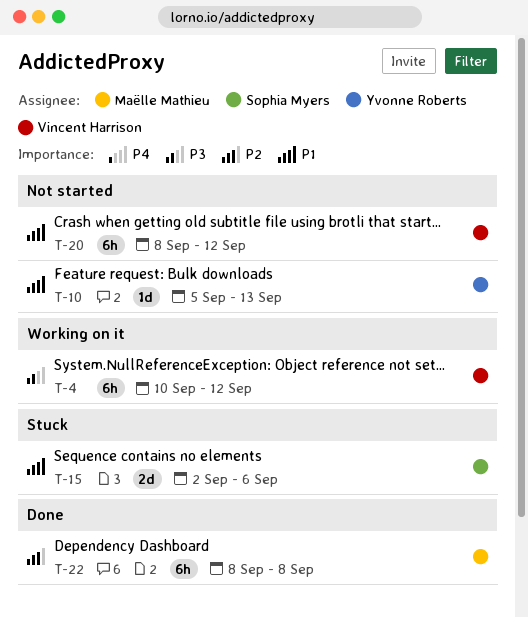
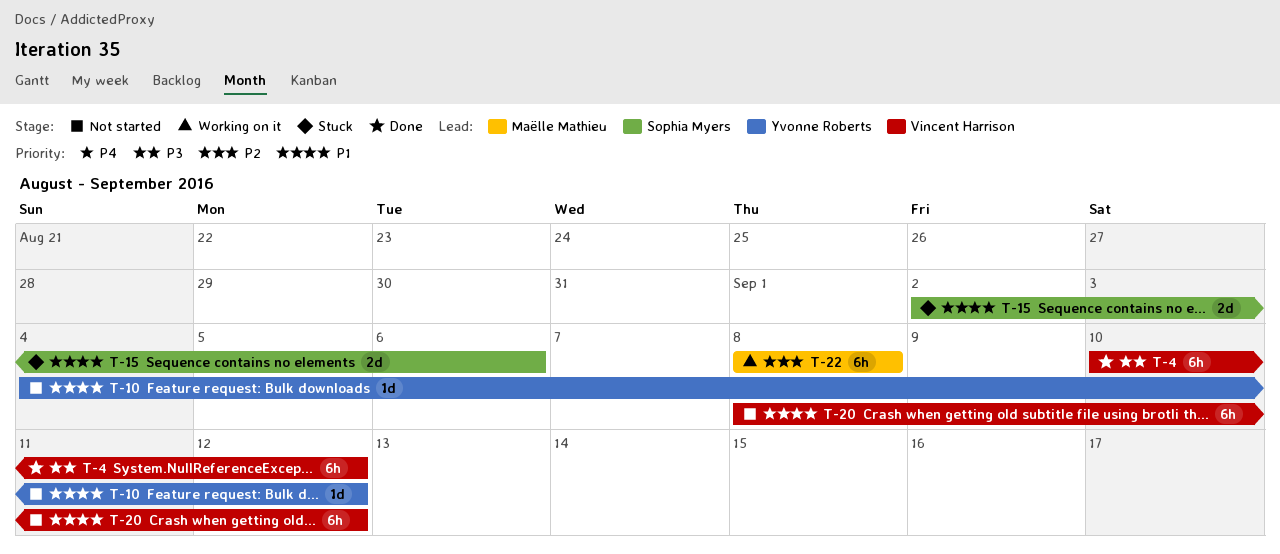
T-4, status: Working on it -> Done
T-10, start: Sep 5 -> Sep 4
T-10, due: Sep 13 -> Sep 12
T-22, status: Done -> Working on it

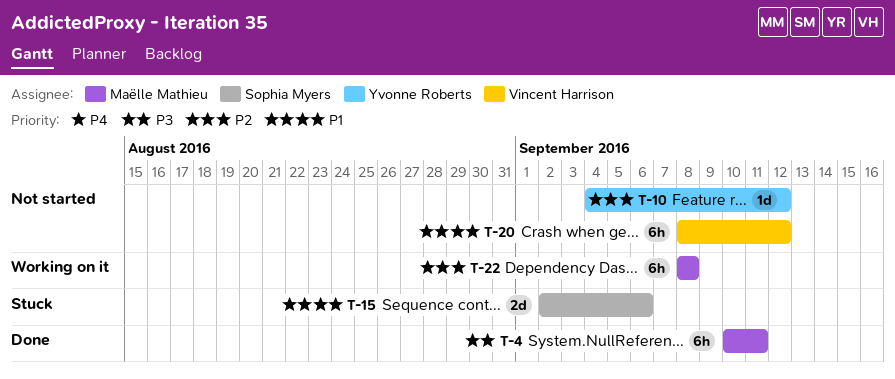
T-4, owner: Vincent Harrison -> Maëlle Mathieu
T-4, due: Sep 12 -> Sep 11
T-10, priority: P1 -> P2

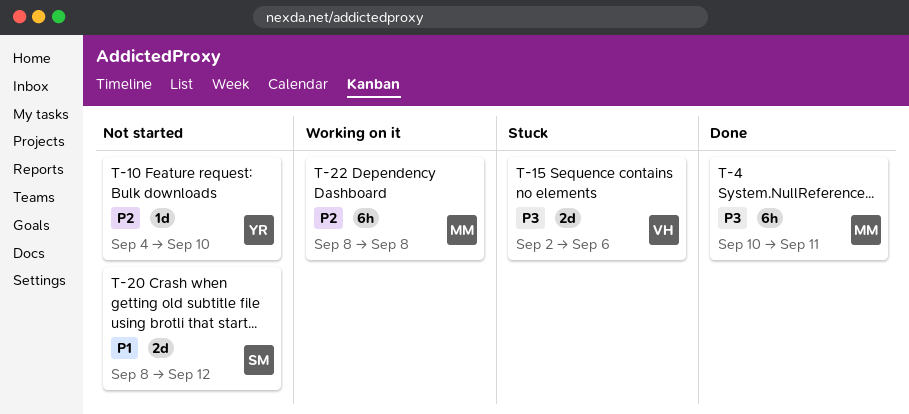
T-10, due: Sep 12 -> Sep 10
T-15, owner: Sophia Myers -> Vincent Harrison
T-15, priority: P1 -> P3
T-20, owner: Vincent Harrison -> Sophia Myers
T-20, estimate: 6h -> 2d

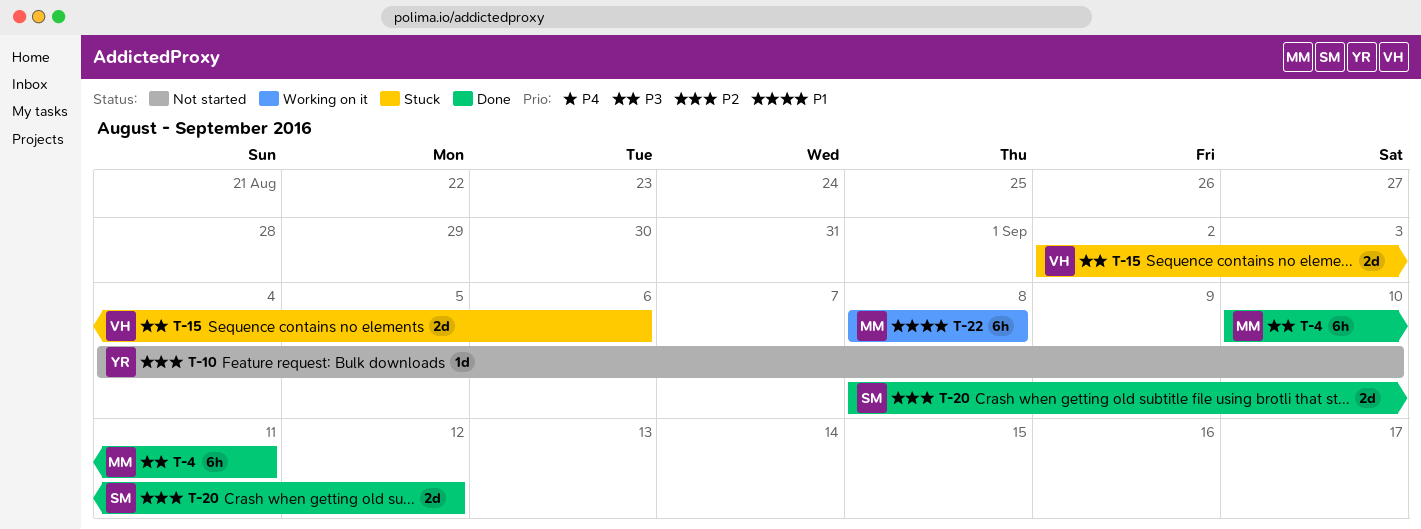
T-20, status: Not started -> Done
T-20, priority: P1 -> P2
T-22, priority: P2 -> P1

